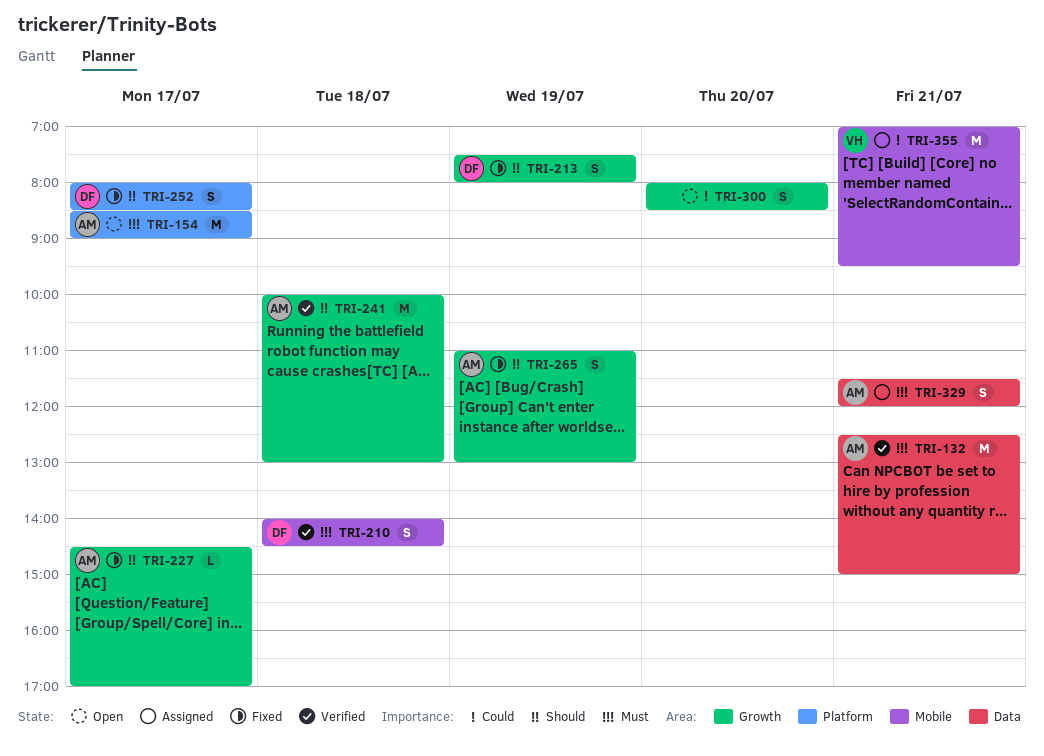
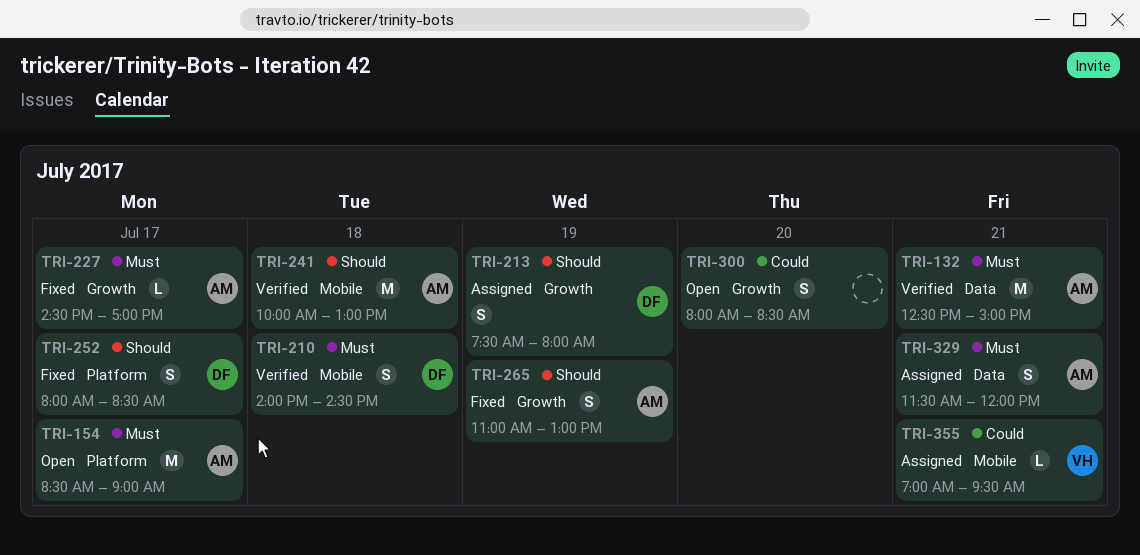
TRI-213, status: Fixed -> Assigned
TRI-227, priority: Should -> Must
TRI-241, label: Growth -> Mobile
TRI-355, estimate: M -> L

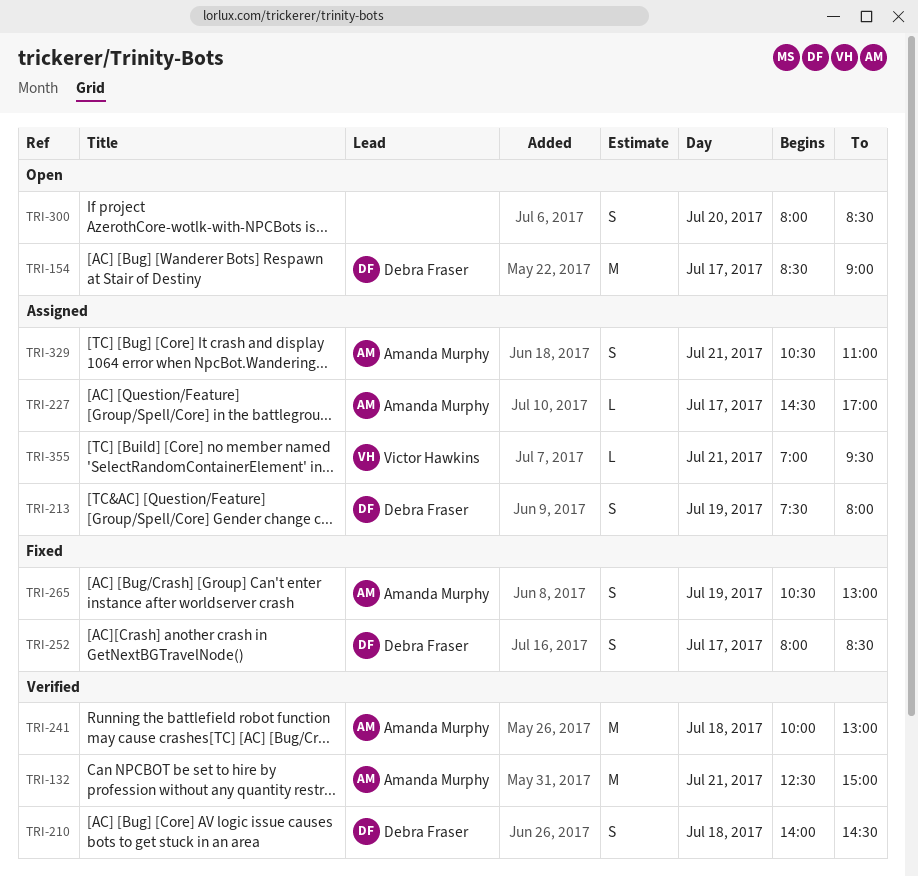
TRI-154, owner: Amanda Murphy -> Debra Fraser
TRI-227, status: Fixed -> Assigned
TRI-265, begins: 11:00 -> 10:30
TRI-329, begins: 11:30 -> 10:30
TRI-329, ends: 12:00 -> 11:00

